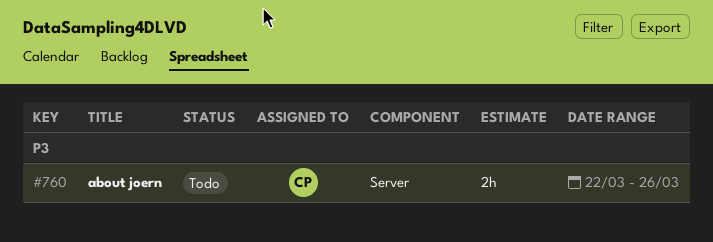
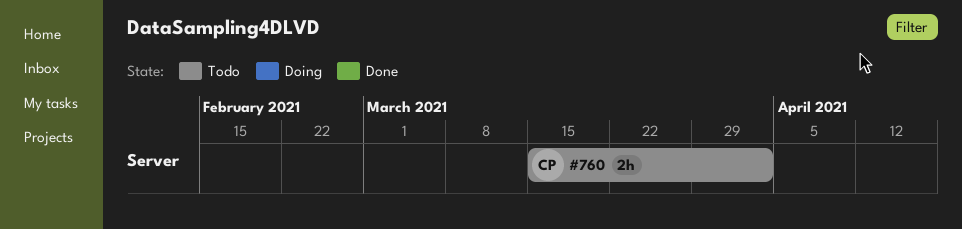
#760, start: Mar 22 -> Mar 15
#760, due: Mar 26 -> Apr 2

